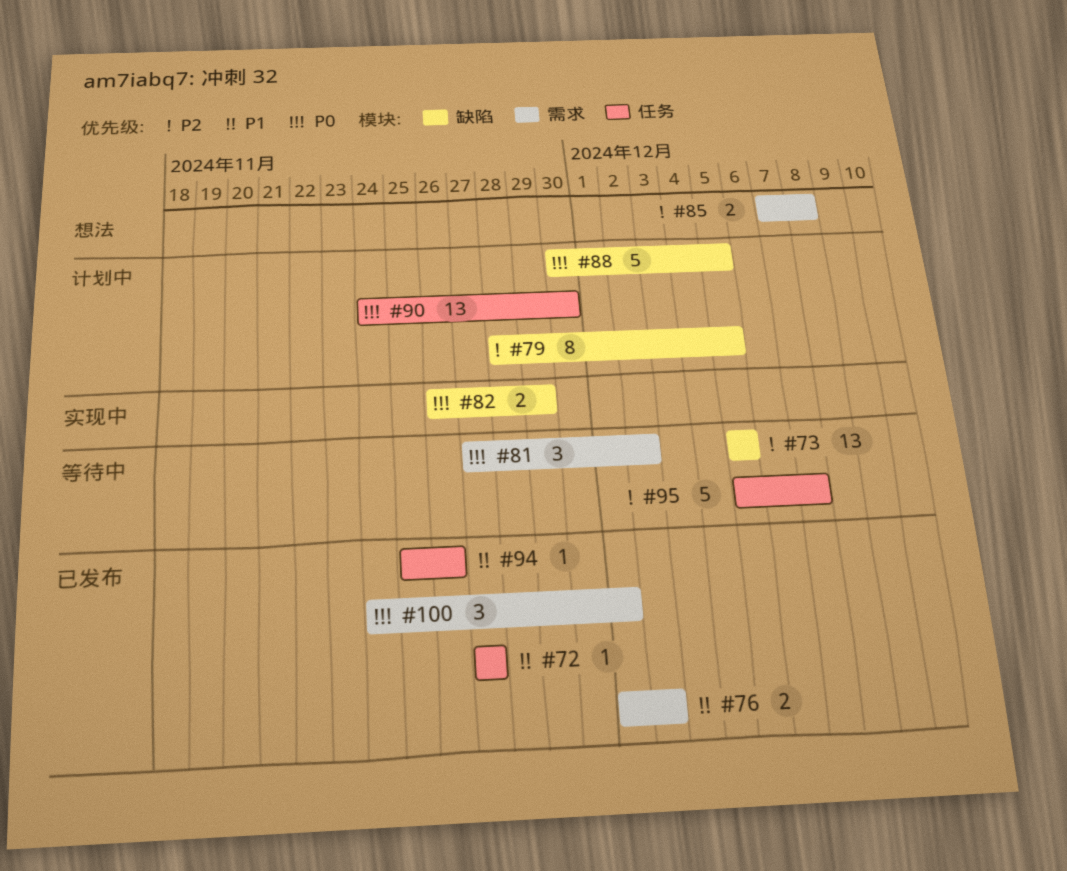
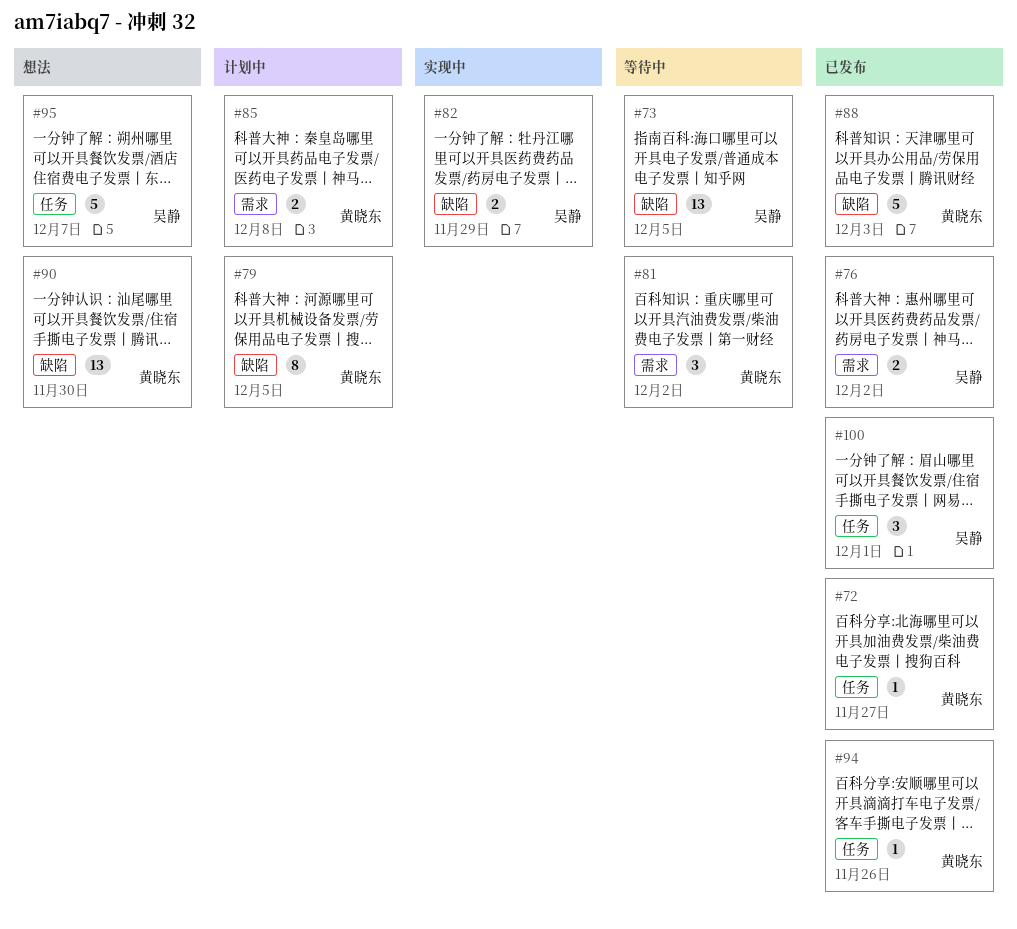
#85, status: 想法 -> 计划中
#88, status: 计划中 -> 已发布
#88, due: Dec 5 -> Dec 3
#90, status: 计划中 -> 想法
#90, label: 任务 -> 缺陷
#95, status: 等待中 -> 想法
#100, label: 需求 -> 任务

